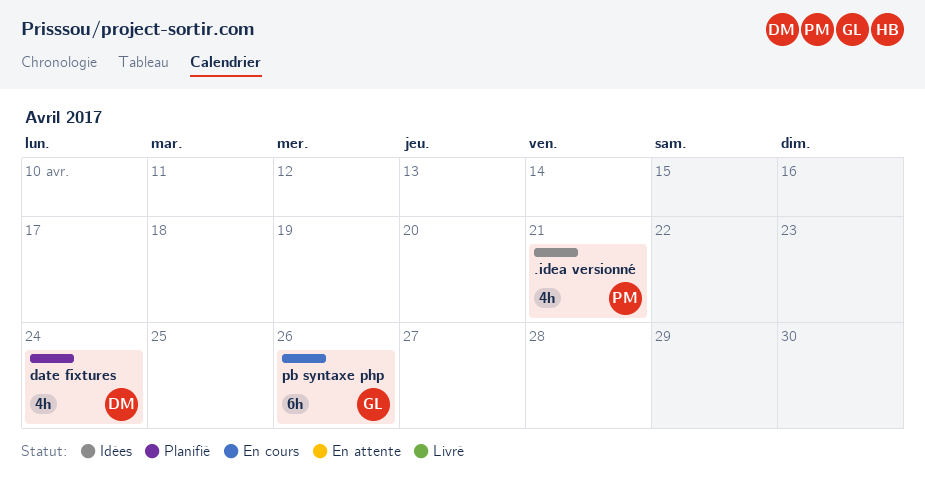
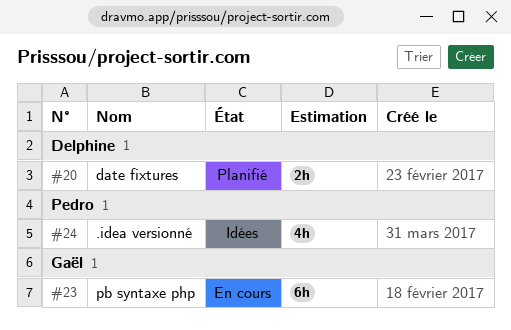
date fixtures, estimate: 4h -> 2h

